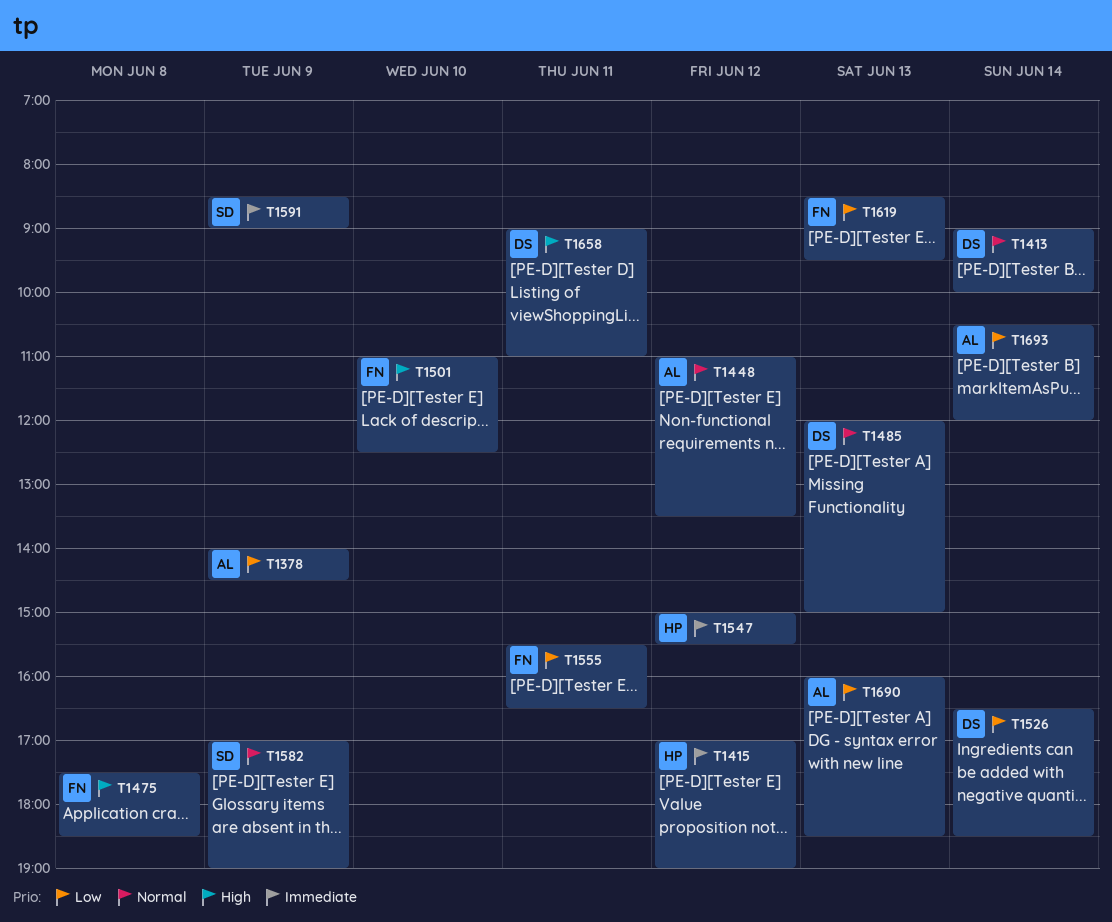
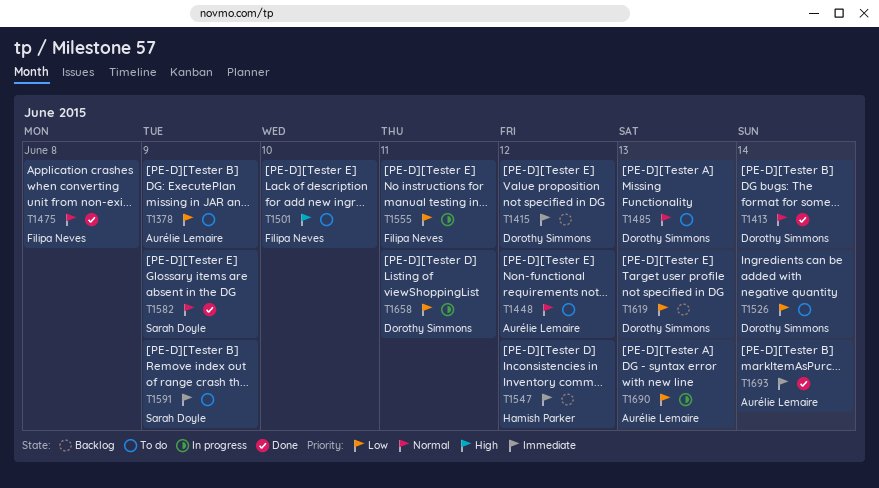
T1415, owner: Hamish Parker -> Dorothy Simmons
T1475, priority: High -> Normal
T1619, owner: Filipa Neves -> Dorothy Simmons
T1658, priority: High -> Low
T1693, priority: Low -> Immediate

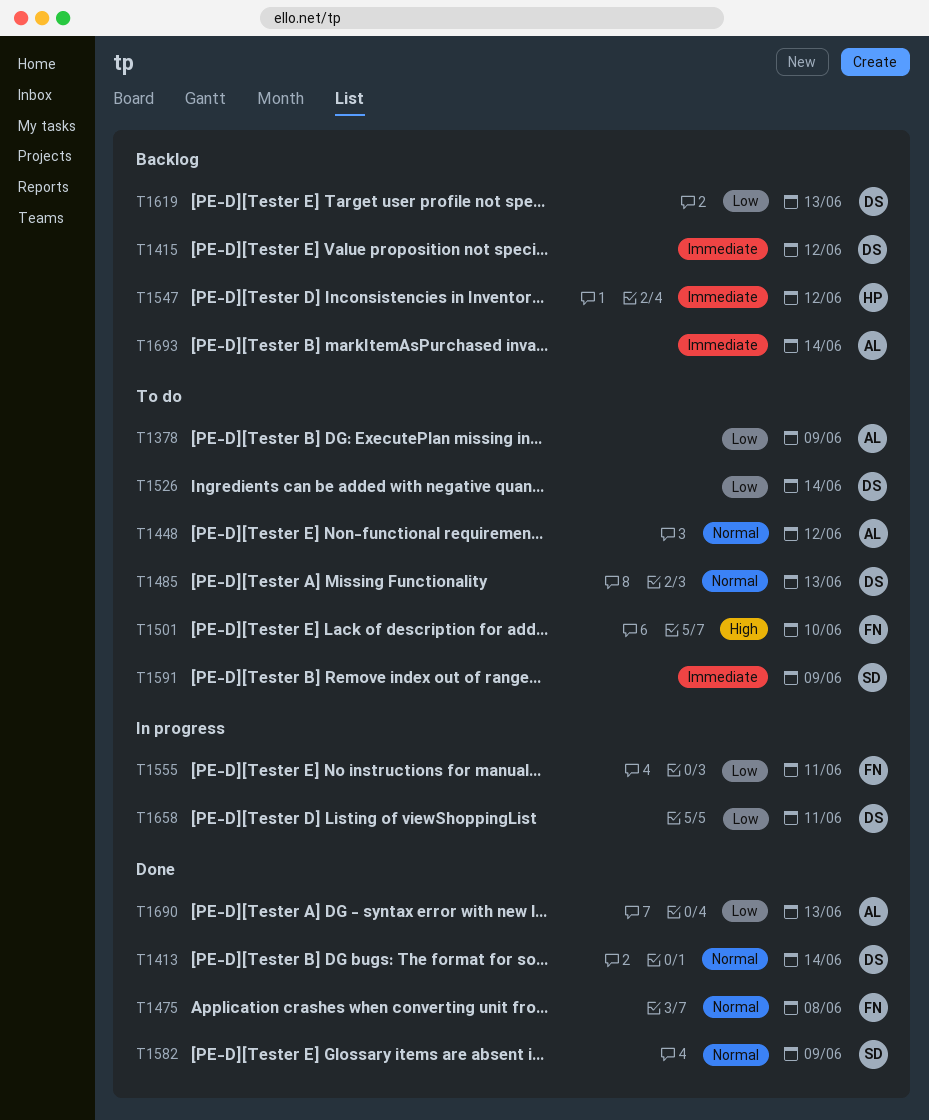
T1690, status: In progress -> Done
T1693, status: Done -> Backlog

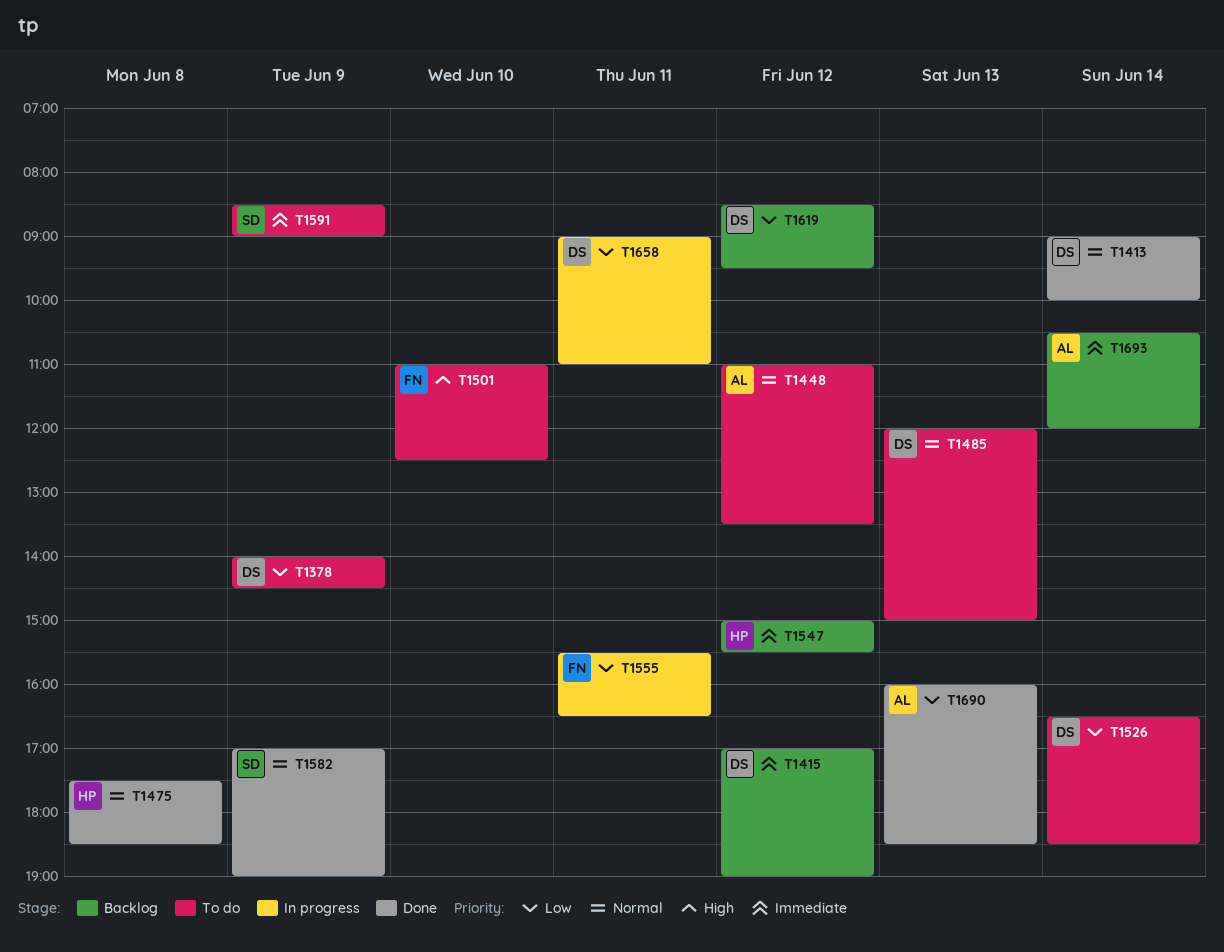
T1378, owner: AL -> DS
T1475, owner: FN -> HP
T1619, day: Jun 13 -> Jun 12

